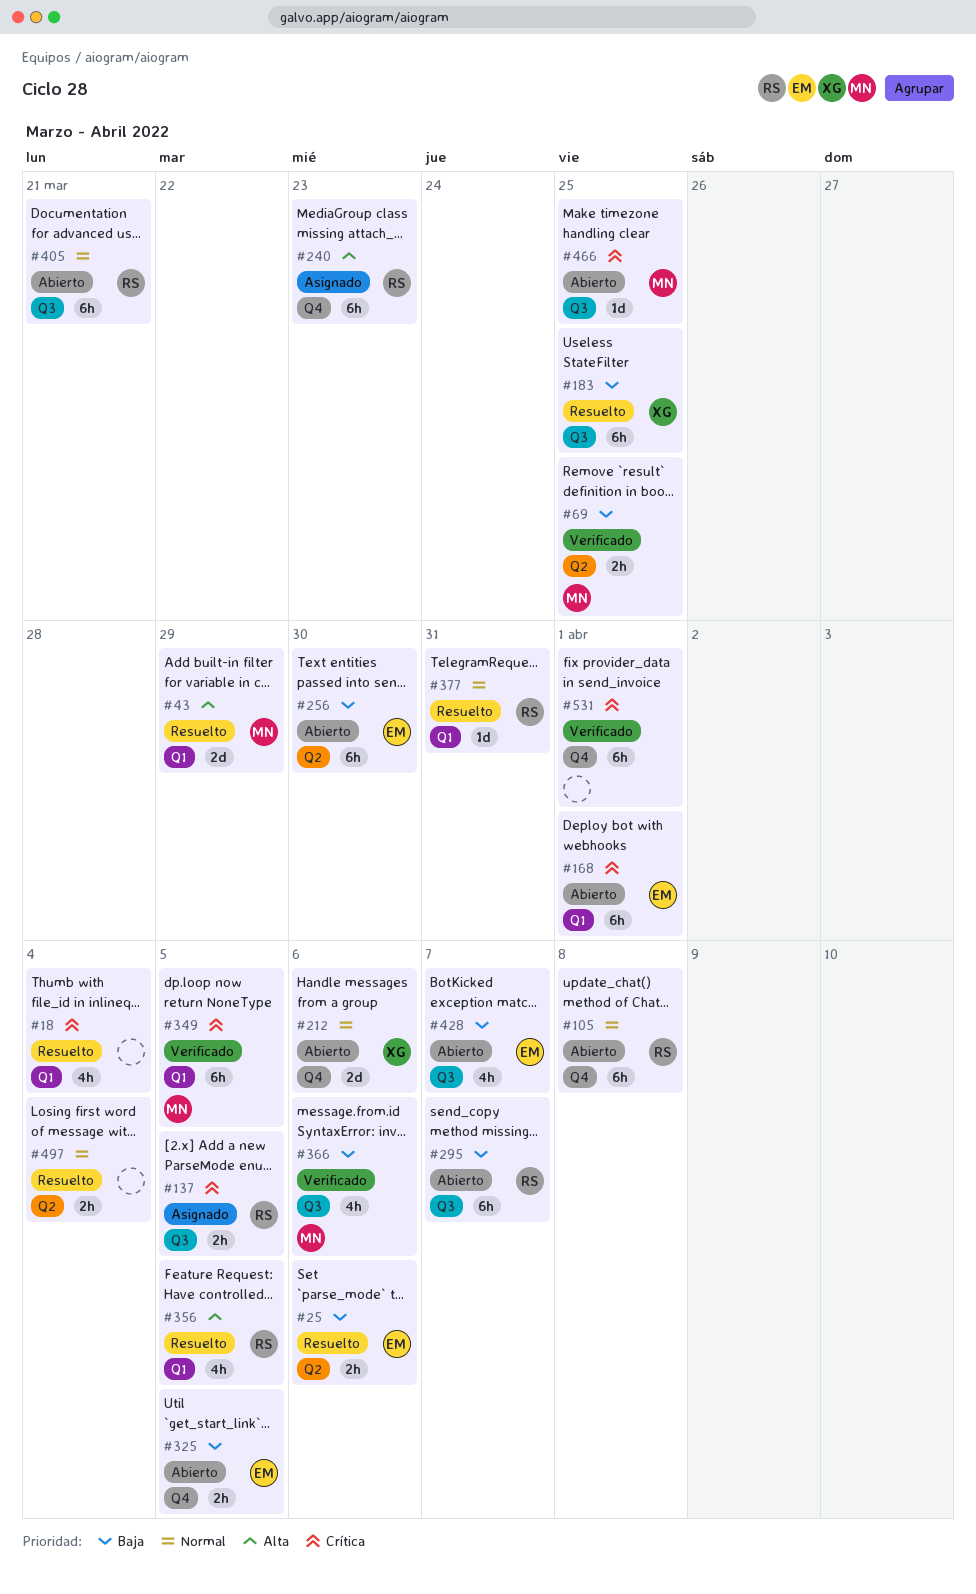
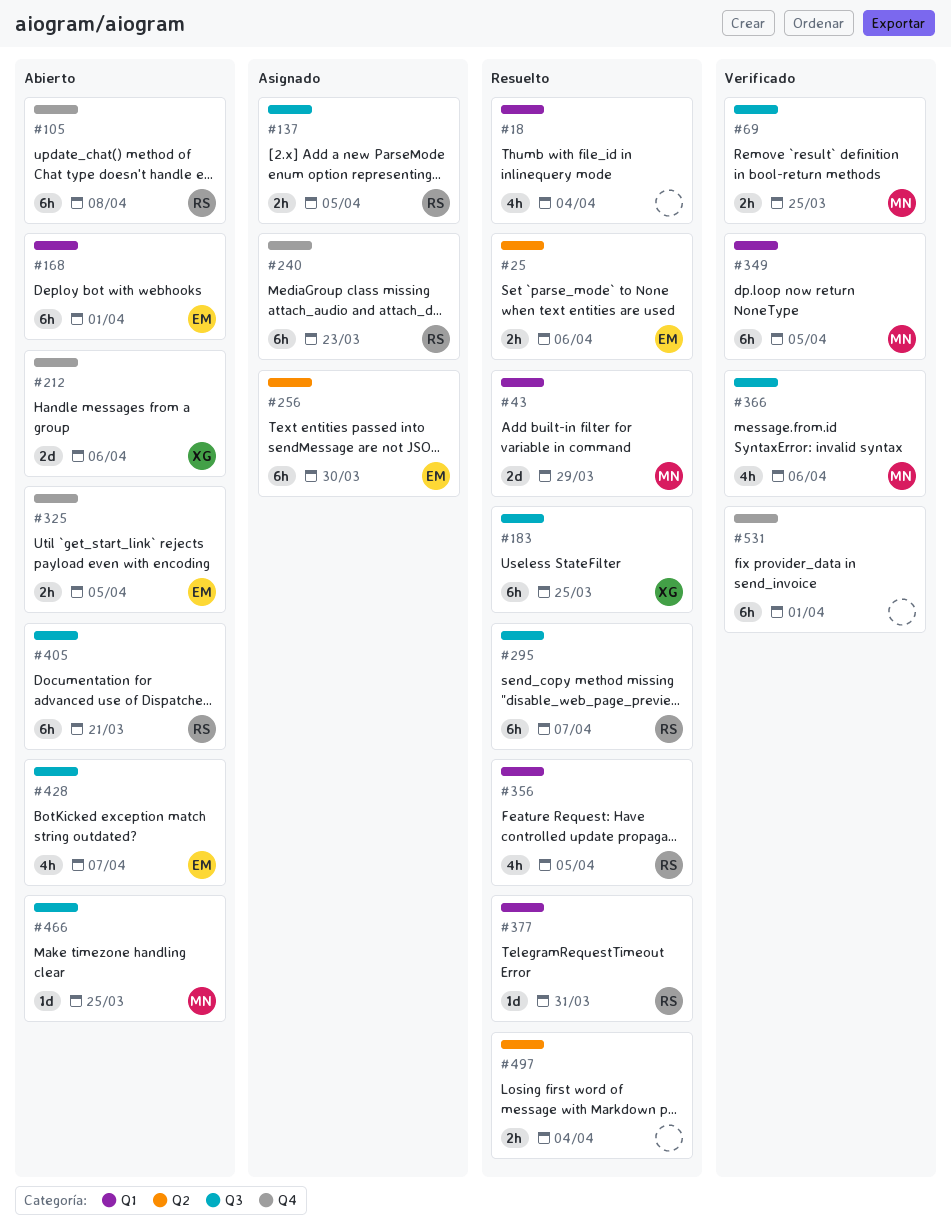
#69, label: Q2 -> Q3
#256, status: Abierto -> Asignado
#295, status: Abierto -> Resuelto

